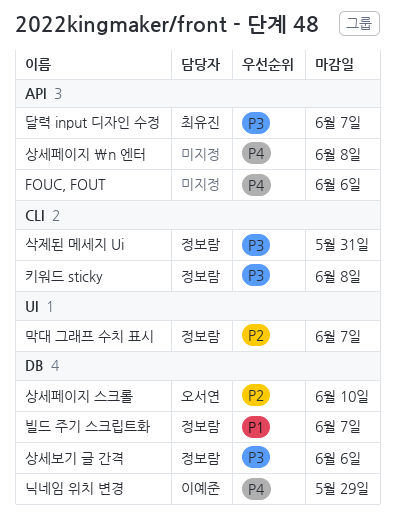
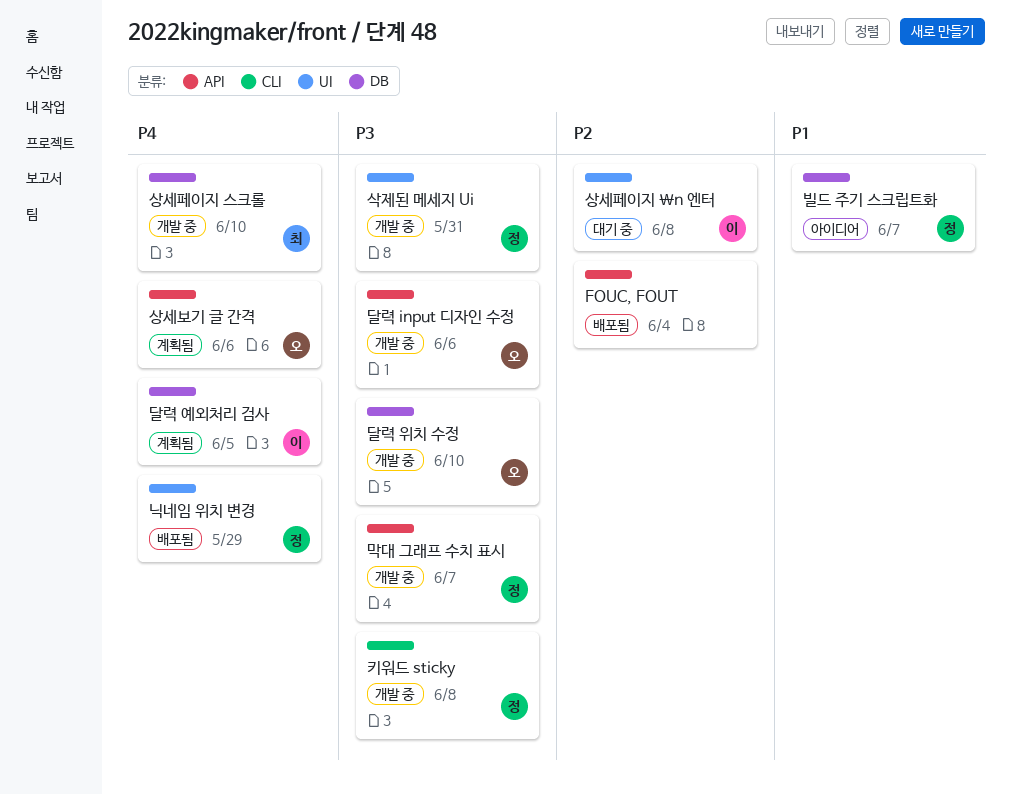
FOUC, FOUT, priority: P4 -> P2
FOUC, FOUT, due: Jun 6 -> Jun 4
닉네임 위치 변경, owner: 이예준 -> 정보람
닉네임 위치 변경, label: DB -> UI
달력 input 디자인 수정, owner: 최유진 -> 오서연
달력 input 디자인 수정, due: Jun 7 -> Jun 6
달력 예외처리 검사: none -> present
달력 위치 수정: none -> present
막대 그래프 수치 표시, priority: P2 -> P3
막대 그래프 수치 표시, label: UI -> API
삭제된 메세지 Ui, label: CLI -> UI
상세보기 글 간격, owner: 정보람 -> 오서연
상세보기 글 간격, priority: P3 -> P4
상세보기 글 간격, label: DB -> API
상세페이지 \n 엔터, owner: none -> 이예준
상세페이지 \n 엔터, priority: P4 -> P2
상세페이지 \n 엔터, label: API -> UI
상세페이지 스크롤, owner: 오서연 -> 최유진
상세페이지 스크롤, priority: P2 -> P4

